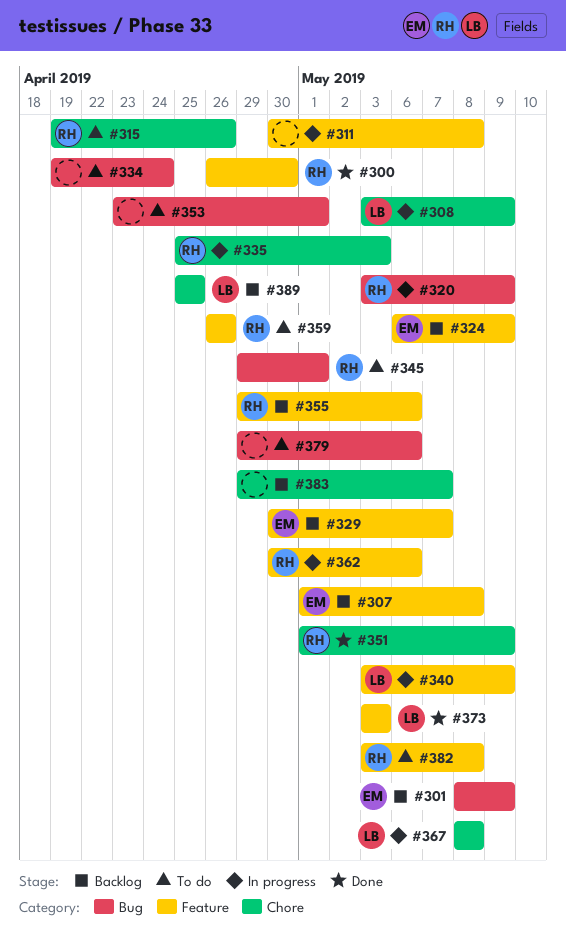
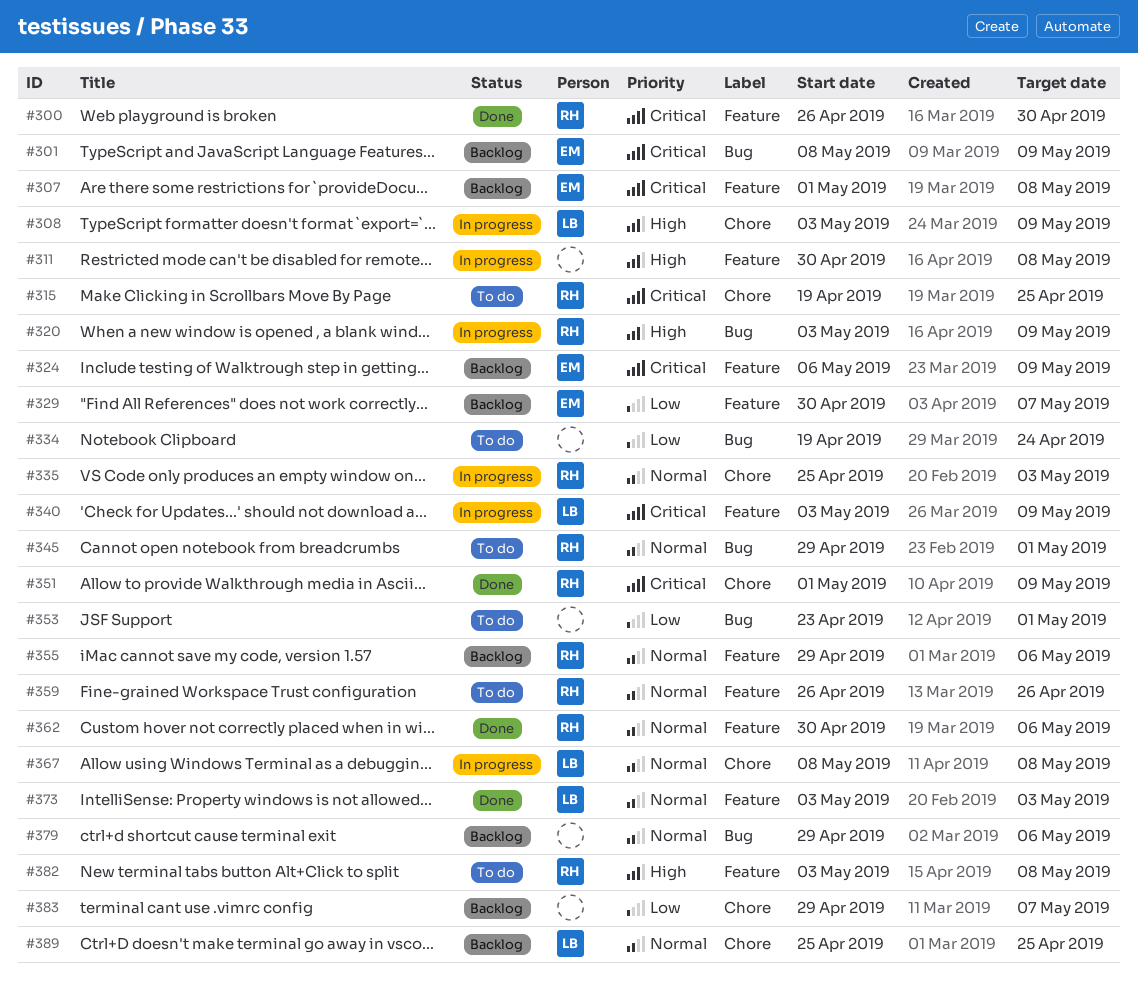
#315, due: Apr 26 -> Apr 25
#362, status: In progress -> Done
#379, status: To do -> Backlog

